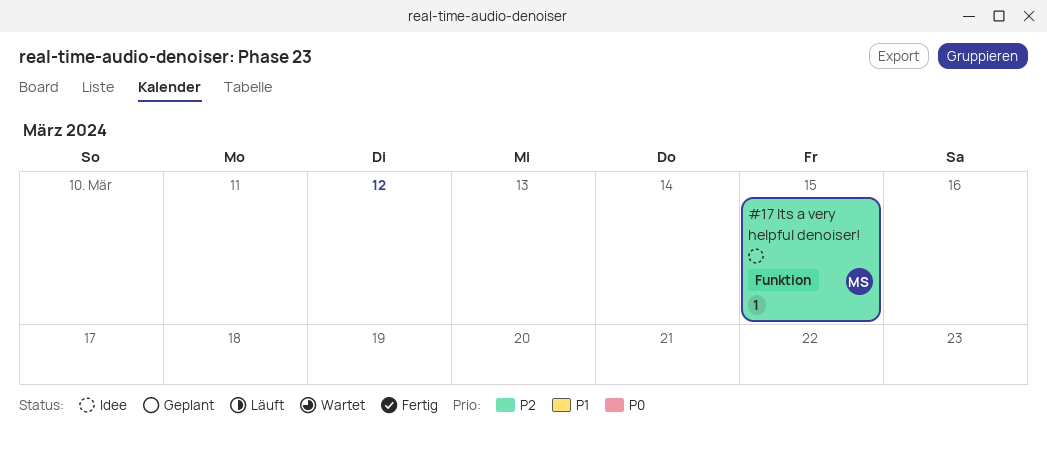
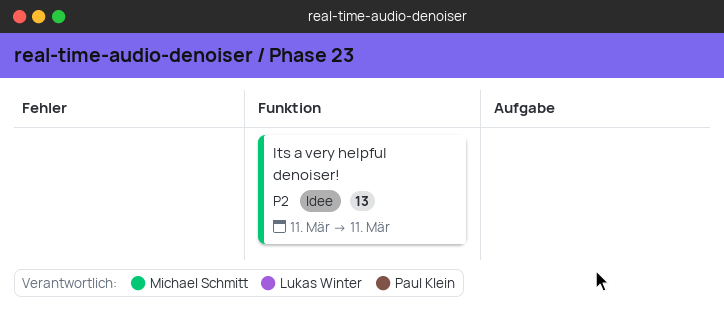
Its a very helpful denoiser!, estimate: 1 -> 13
Its a very helpful denoiser!, due: Mar 15 -> Mar 11

